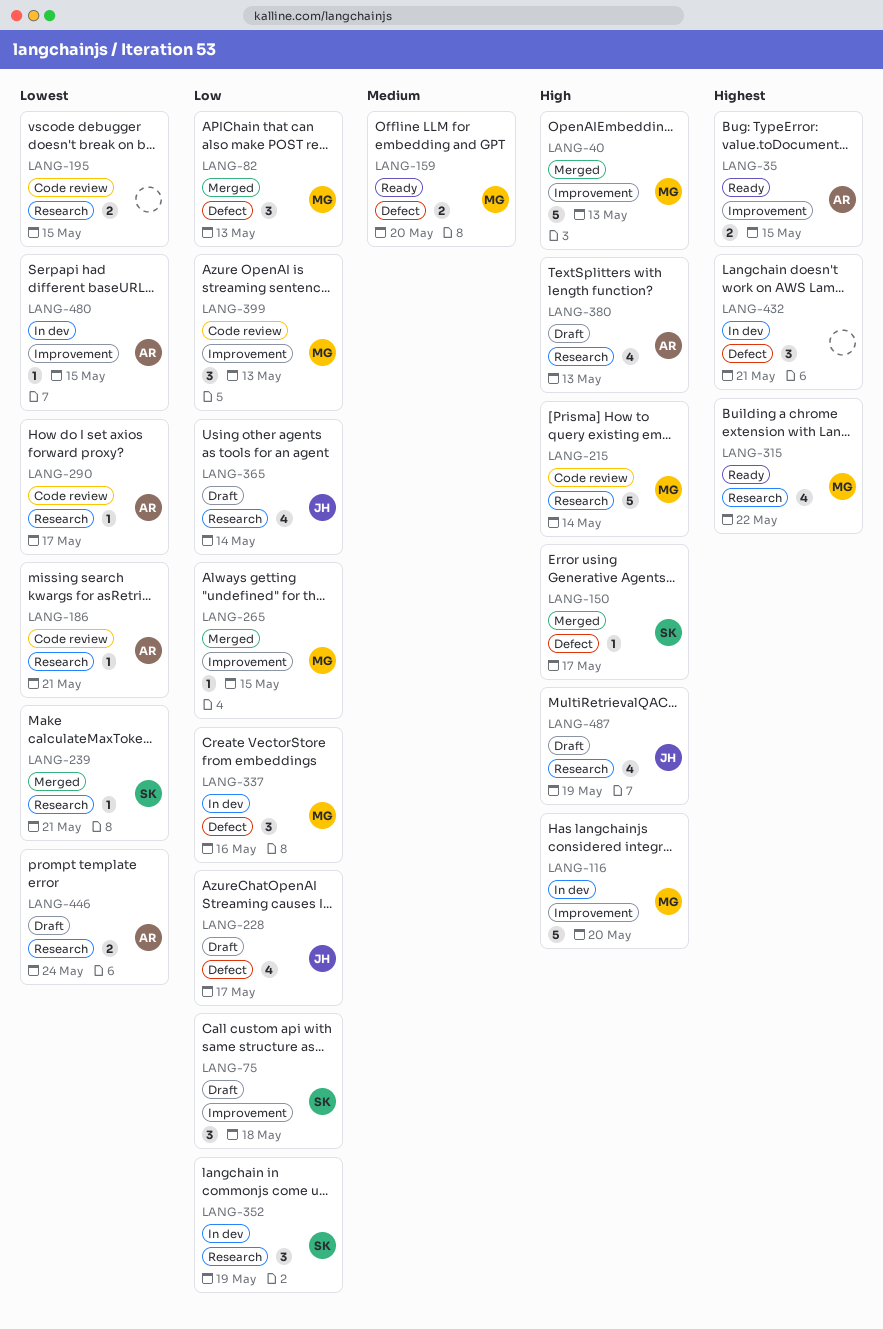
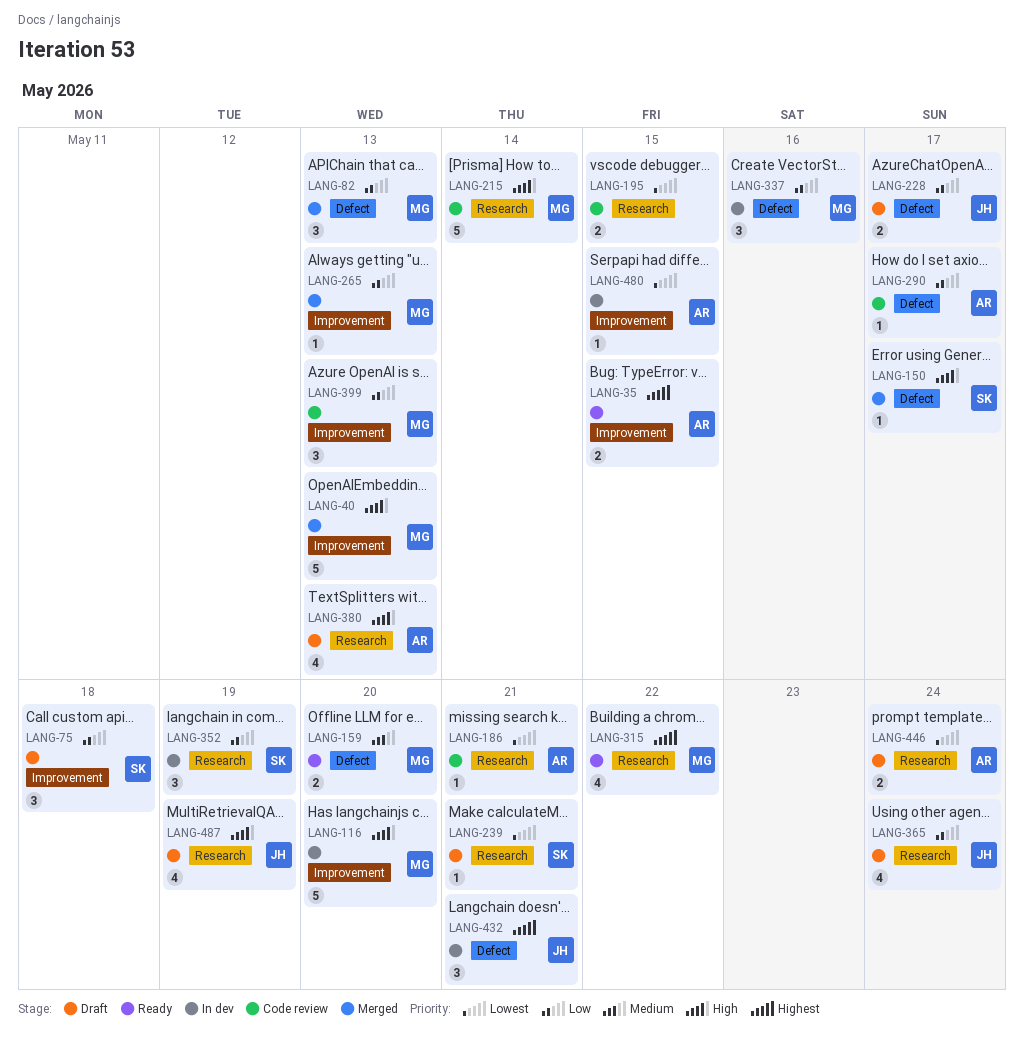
LANG-228, estimate: 4 -> 2
LANG-239, status: Merged -> Draft
LANG-265, due: May 15 -> May 13
LANG-290, priority: Lowest -> Low
LANG-290, label: Research -> Defect
LANG-365, due: May 14 -> May 24
LANG-432, owner: none -> JH

